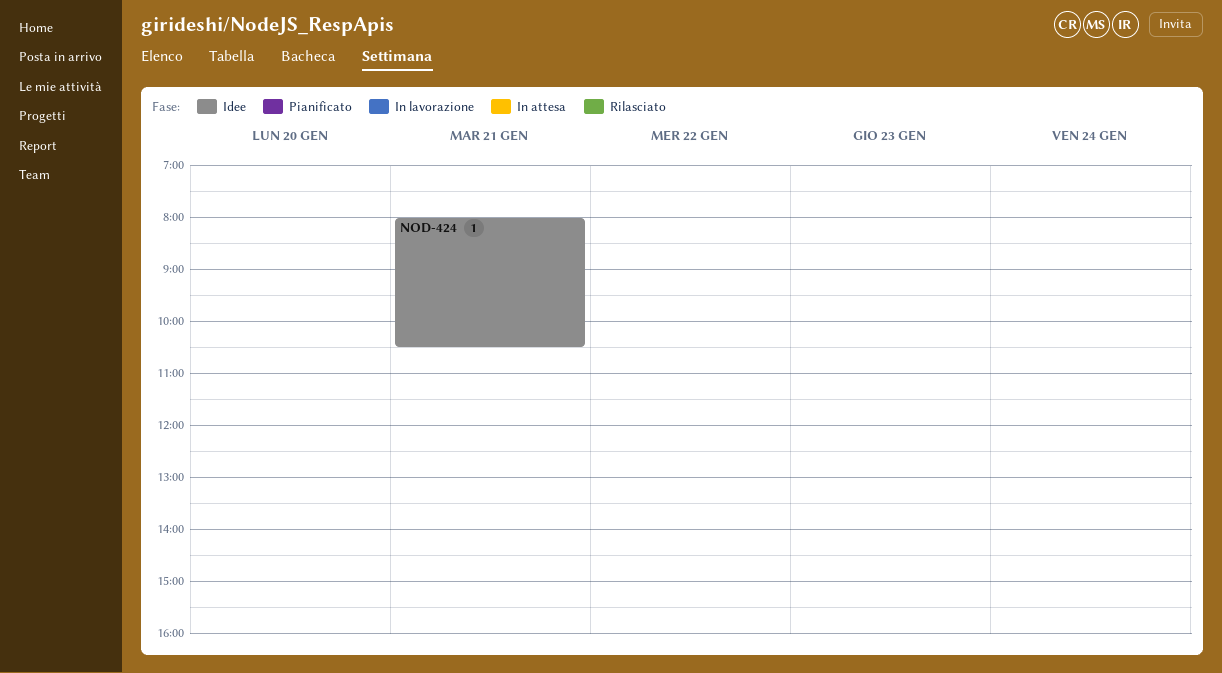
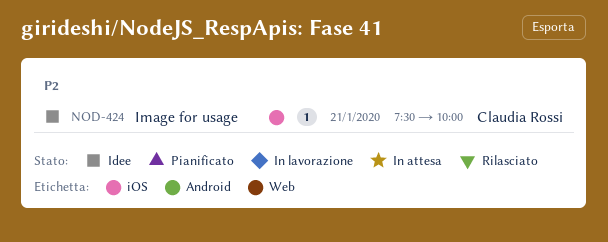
NOD-424, begins: 08:00 -> 07:30
NOD-424, ends: 10:30 -> 10:00

